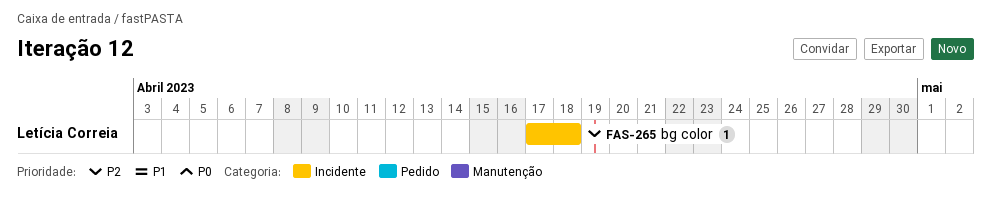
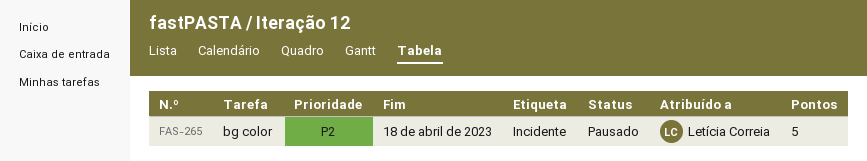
FAS-265, estimate: 1 -> 5

